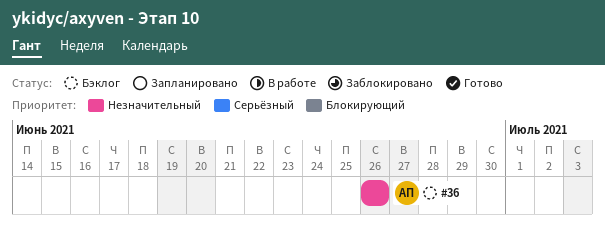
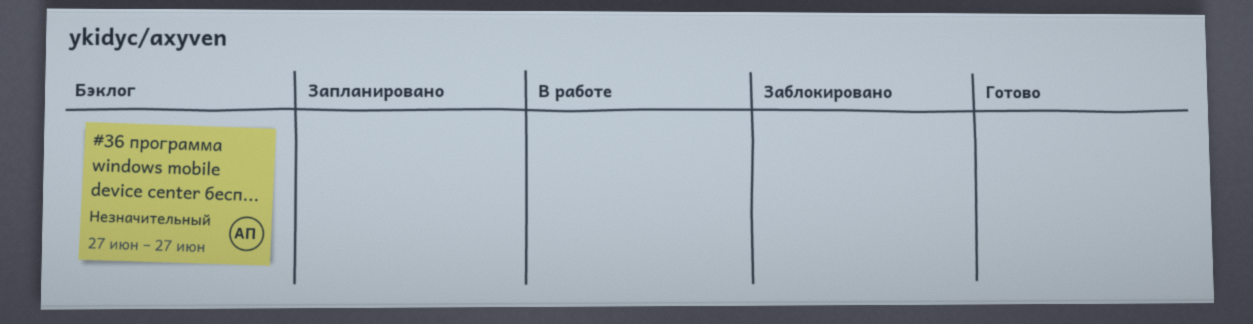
#36, start: Jun 26 -> Jun 27
#36, due: Jun 26 -> Jun 27

